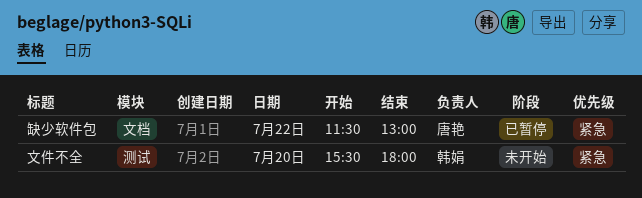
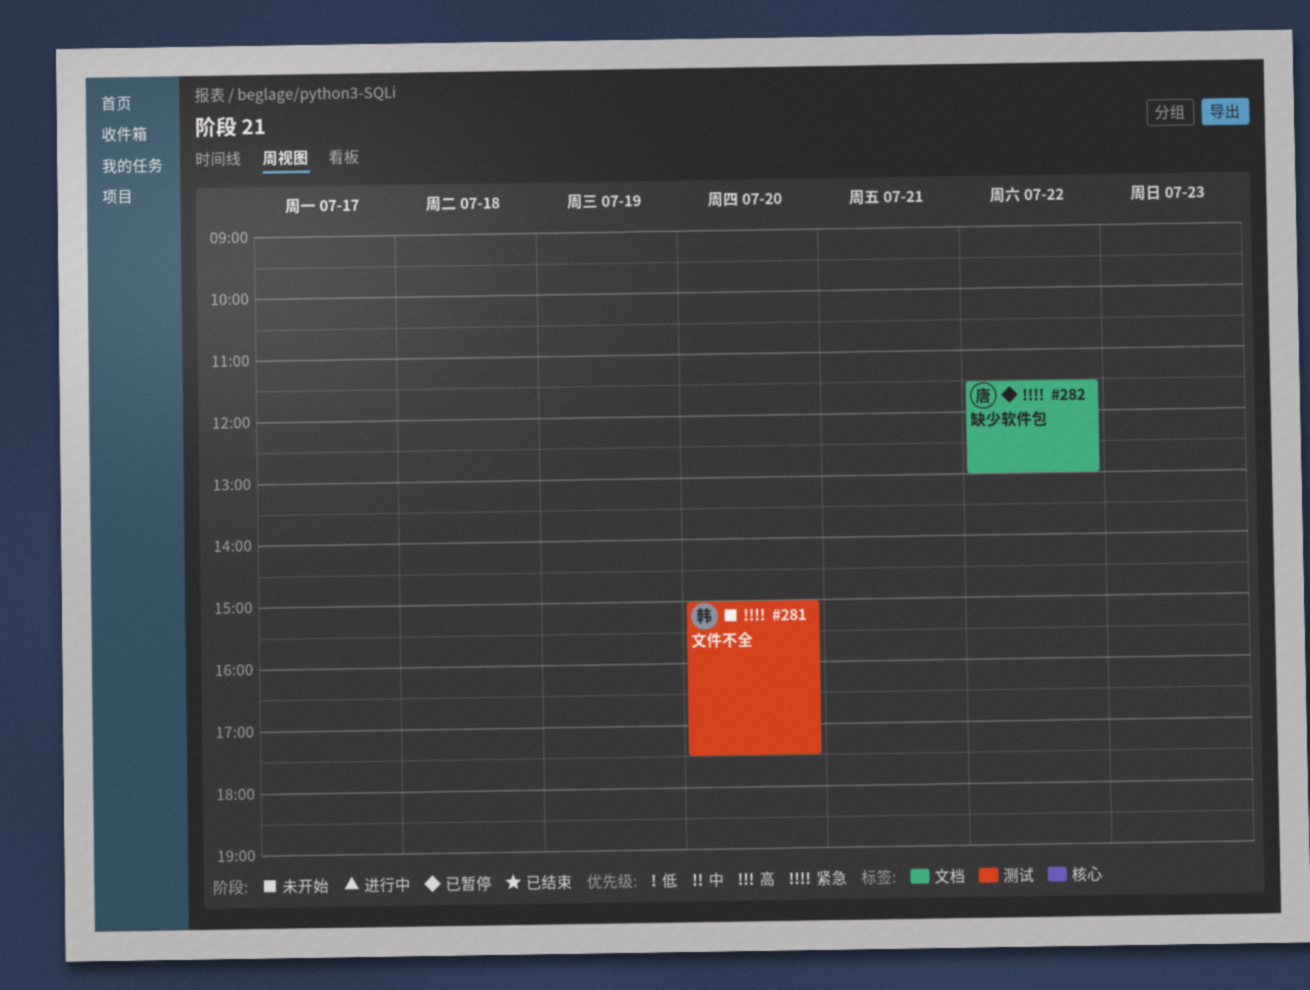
文件不全, begins: 15:30 -> 15:00
文件不全, ends: 18:00 -> 17:30

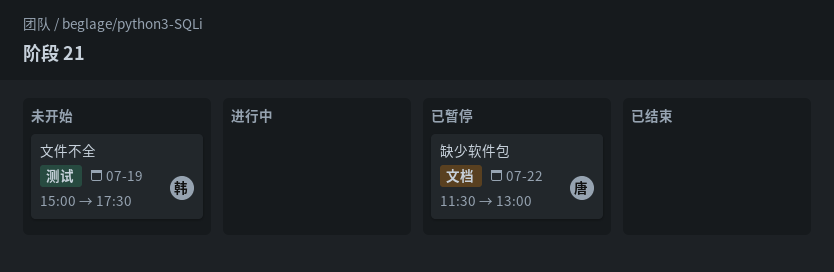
文件不全, day: Jul 20 -> Jul 19

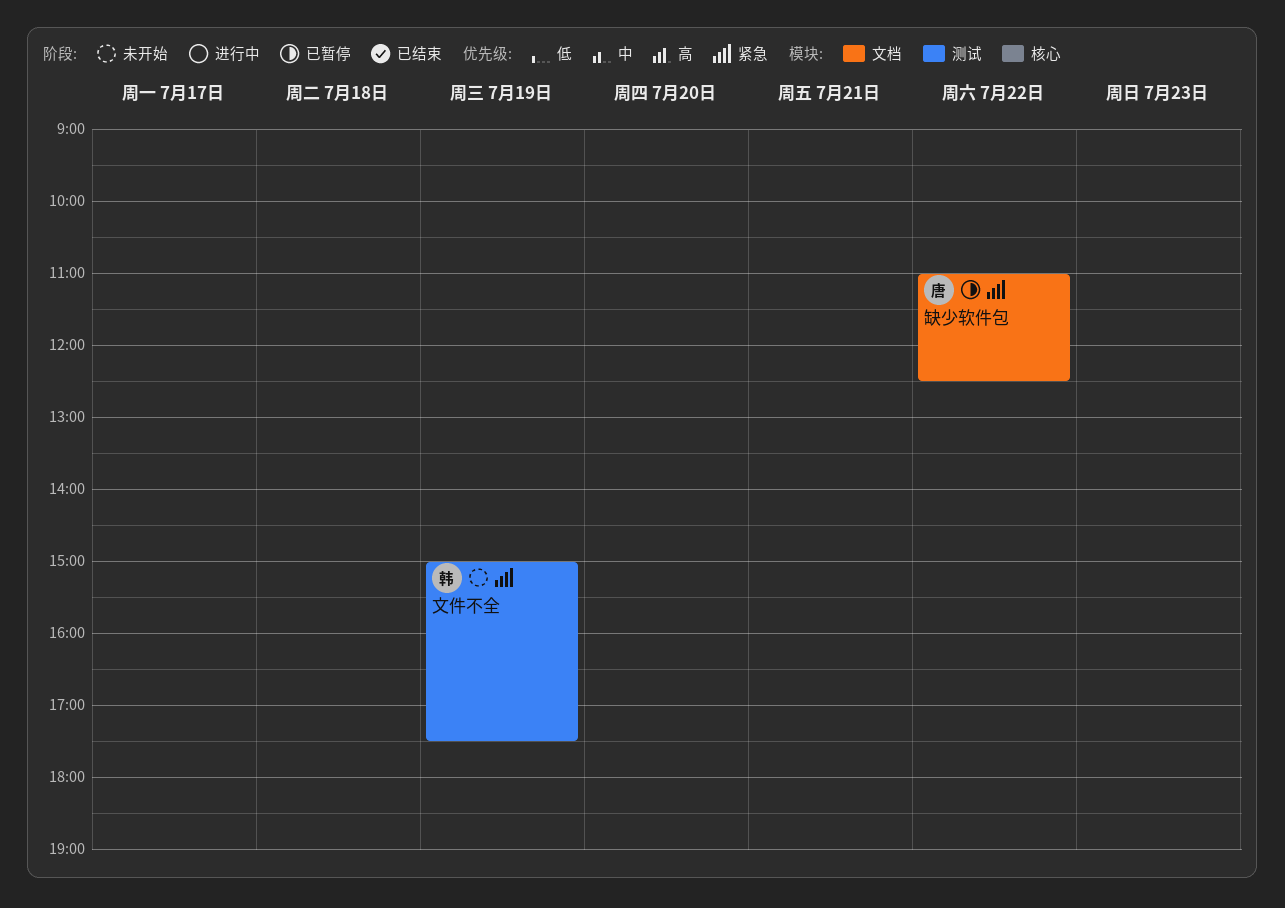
缺少软件包, begins: 11:30 -> 11:00
缺少软件包, ends: 13:00 -> 12:30

